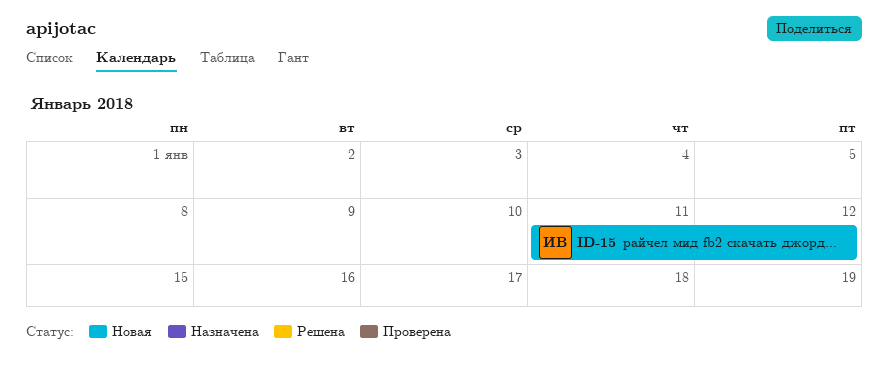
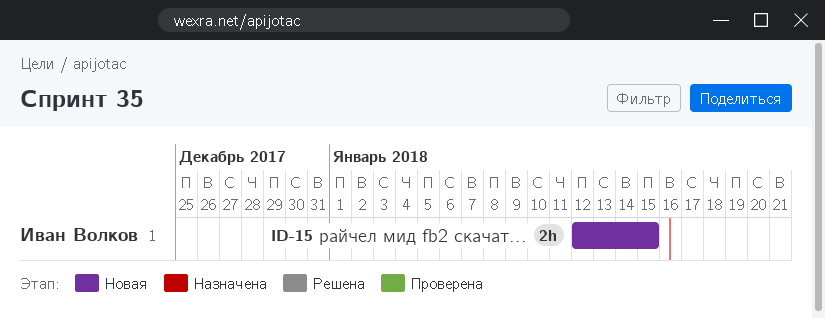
ID-15, start: Jan 11 -> Jan 12
ID-15, due: Jan 12 -> Jan 15

